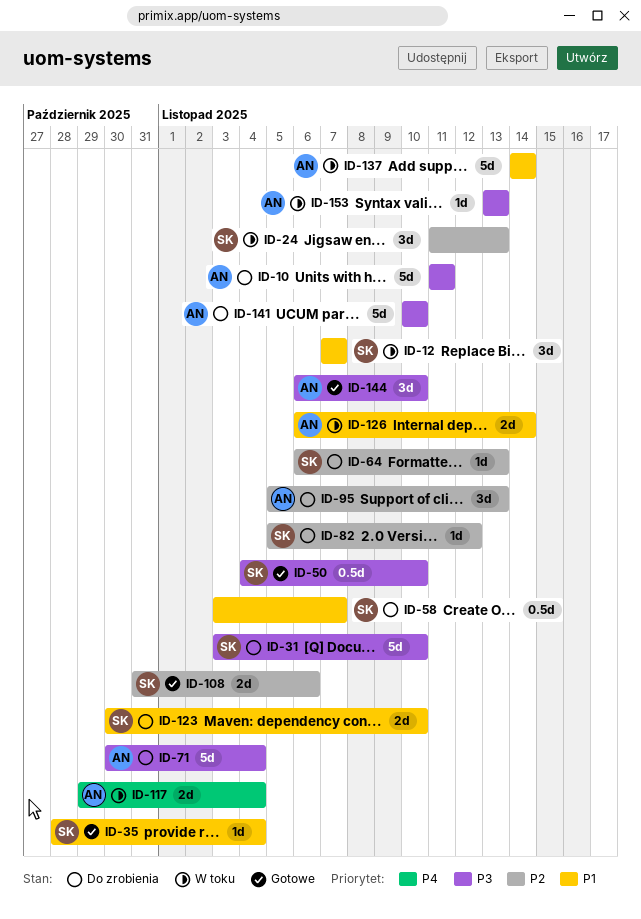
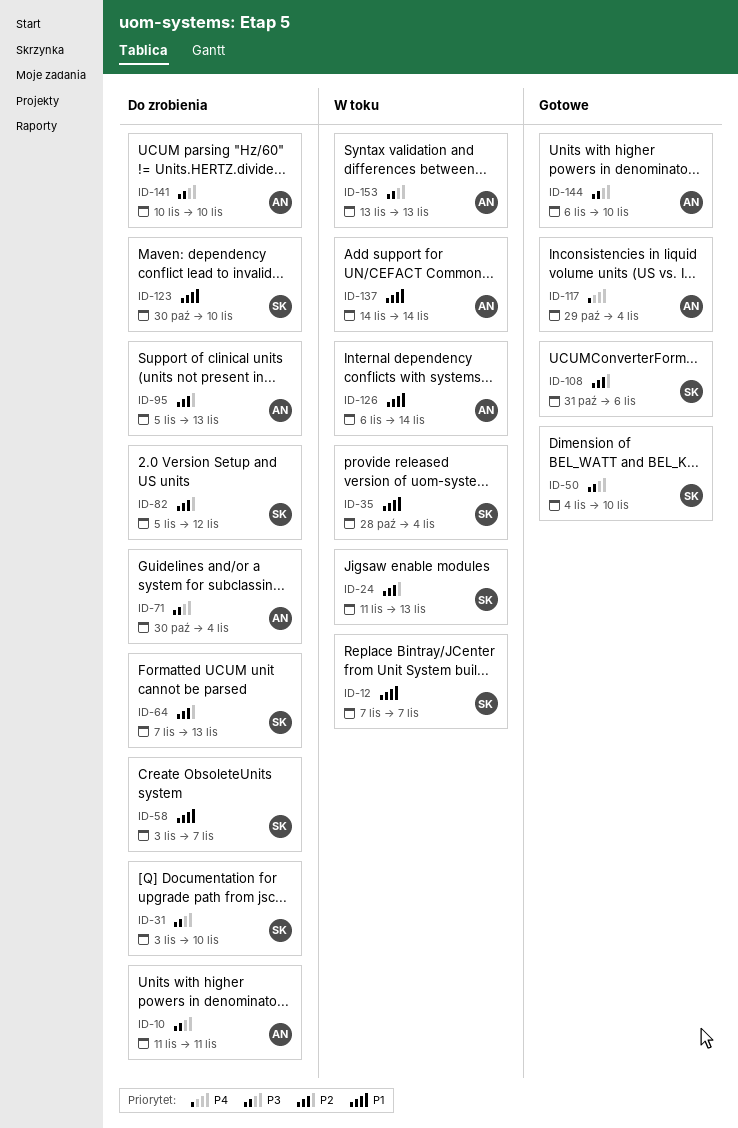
ID-35, status: Gotowe -> W toku
ID-64, start: Nov 6 -> Nov 7
ID-117, status: W toku -> Gotowe

